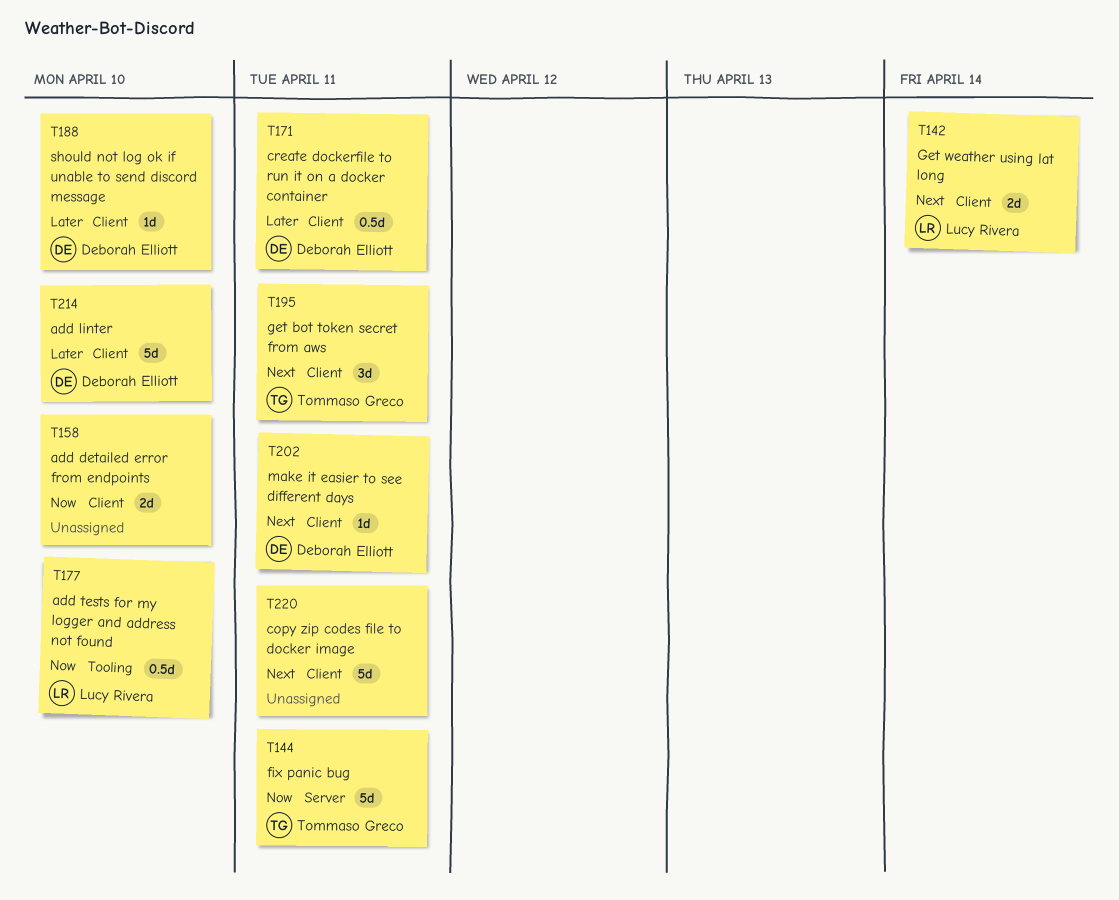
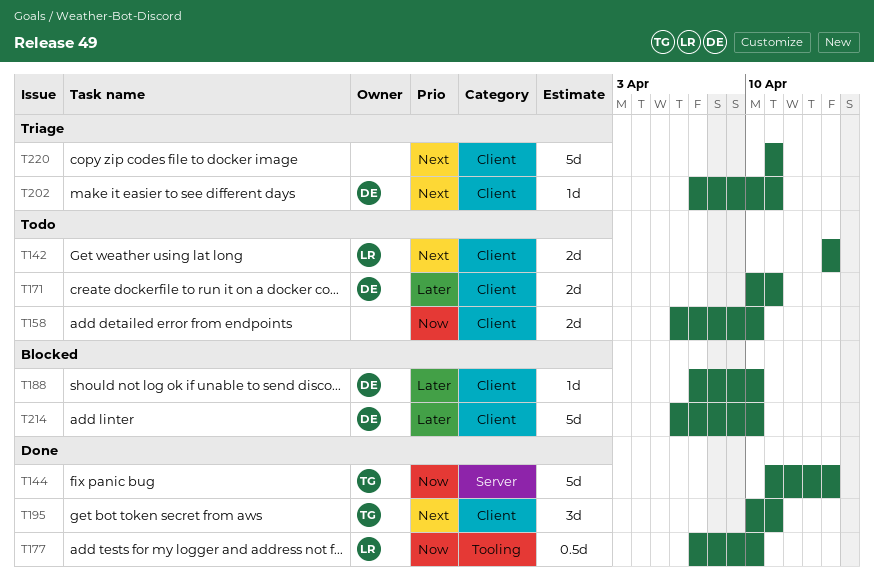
T144, due: Apr 11 -> Apr 14
T171, estimate: 0.5d -> 2d

